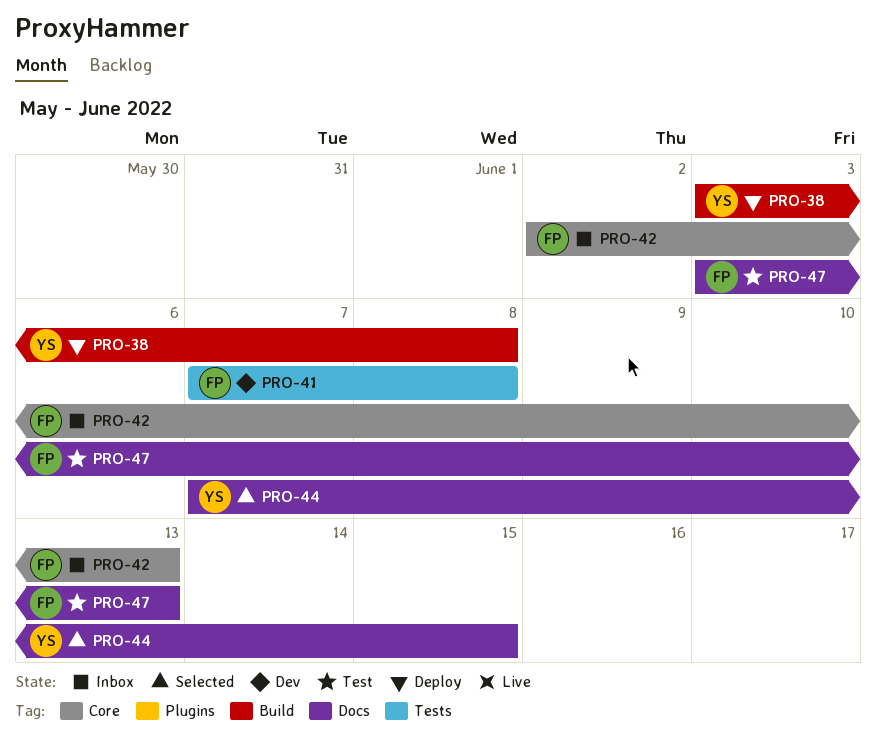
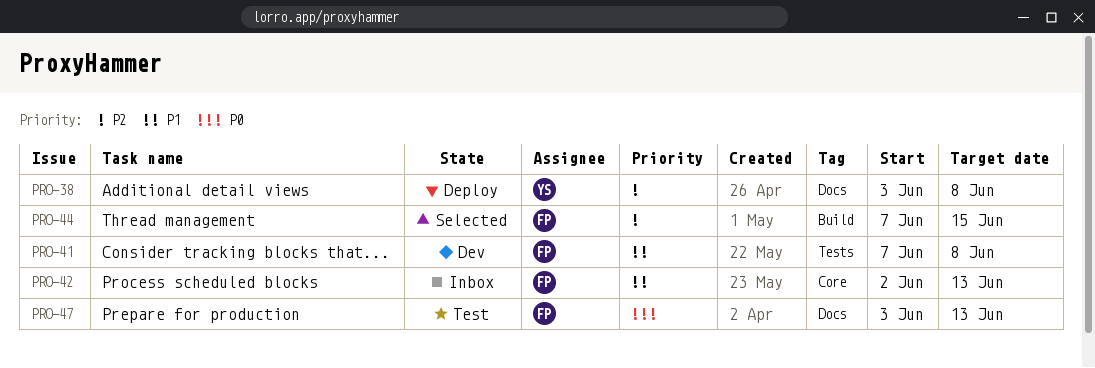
PRO-38, label: Build -> Docs
PRO-44, owner: YS -> FP
PRO-44, label: Docs -> Build

